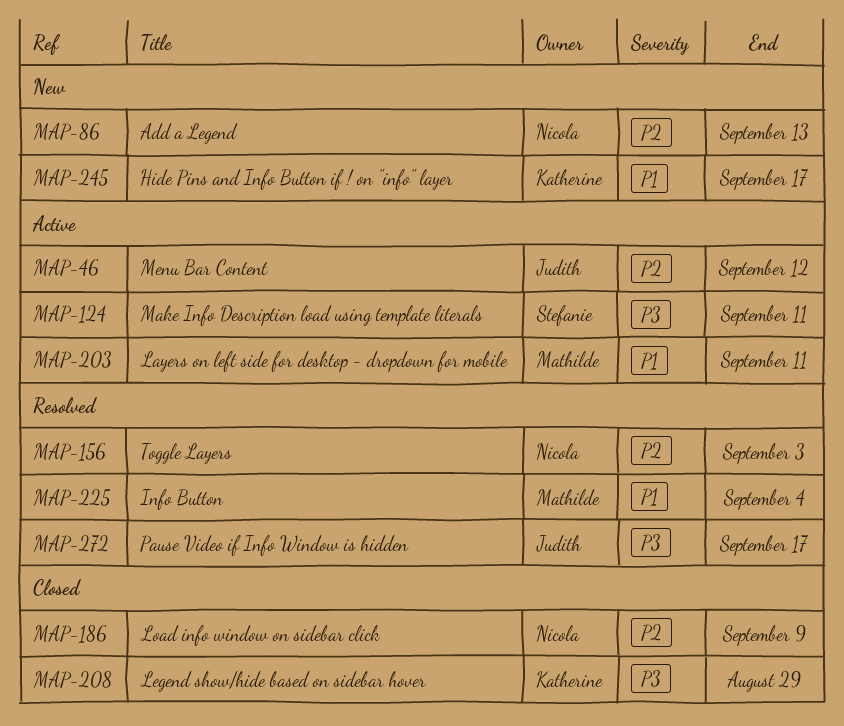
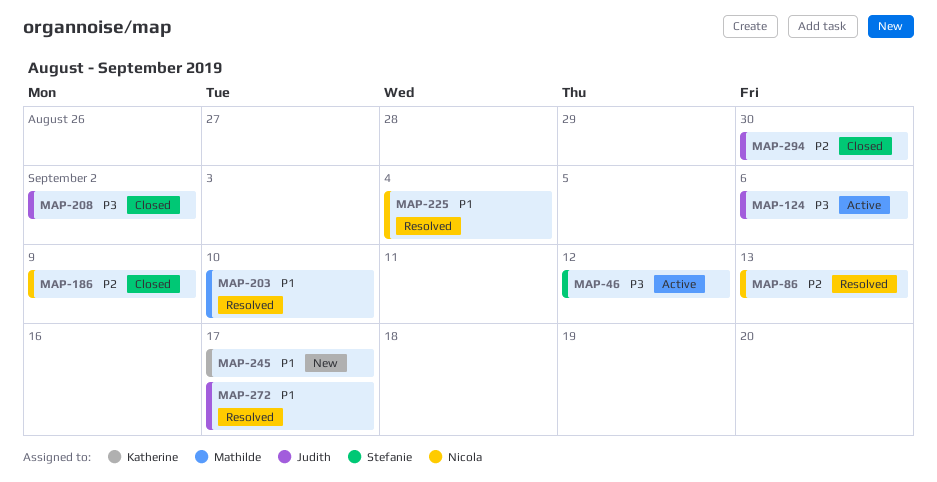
MAP-46, owner: Judith -> Stefanie
MAP-46, priority: P2 -> P3
MAP-86, status: New -> Resolved
MAP-124, owner: Stefanie -> Judith
MAP-124, due: Sep 11 -> Sep 6
MAP-156: present -> none
MAP-203, status: Active -> Resolved
MAP-203, due: Sep 11 -> Sep 10
MAP-208, owner: Katherine -> Judith
MAP-208, due: Aug 29 -> Sep 2
MAP-225, owner: Mathilde -> Nicola
MAP-272, priority: P3 -> P1
MAP-294: none -> present

